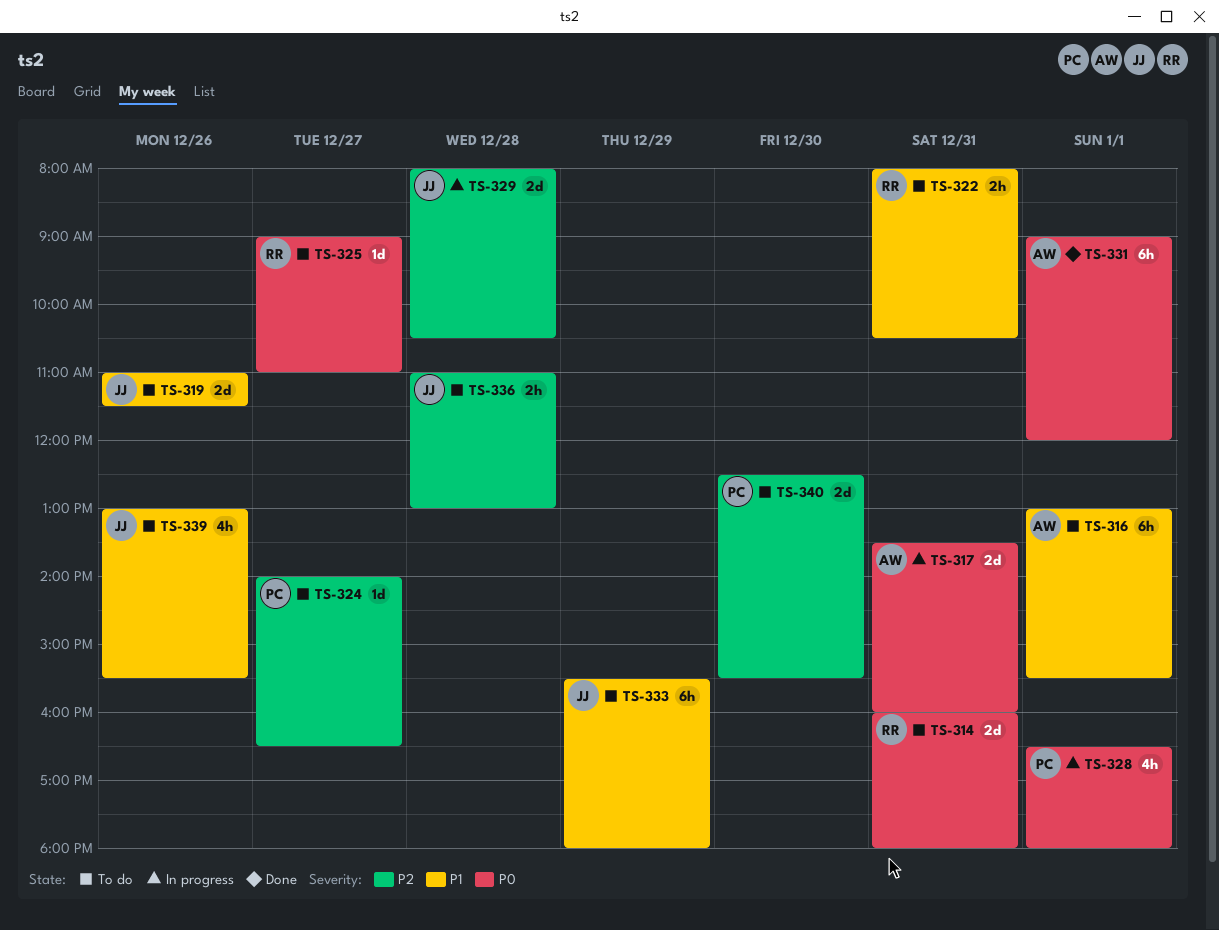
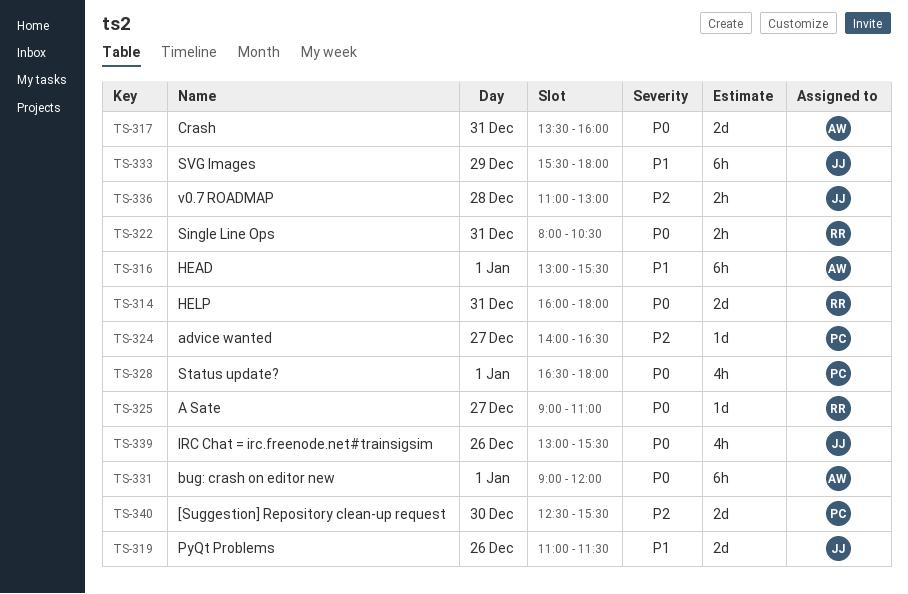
TS-322, priority: P1 -> P0
TS-329: present -> none
TS-339, priority: P1 -> P0

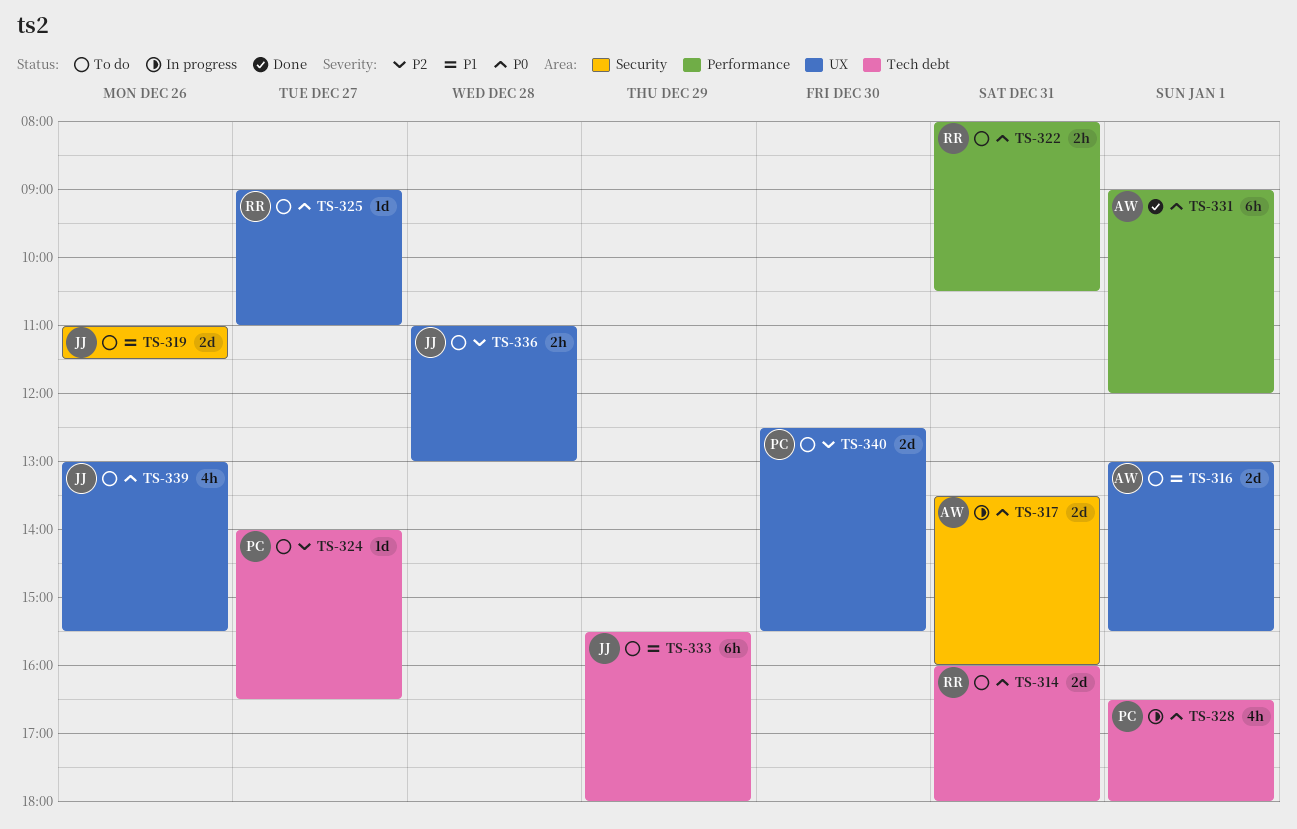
TS-316, estimate: 6h -> 2d

